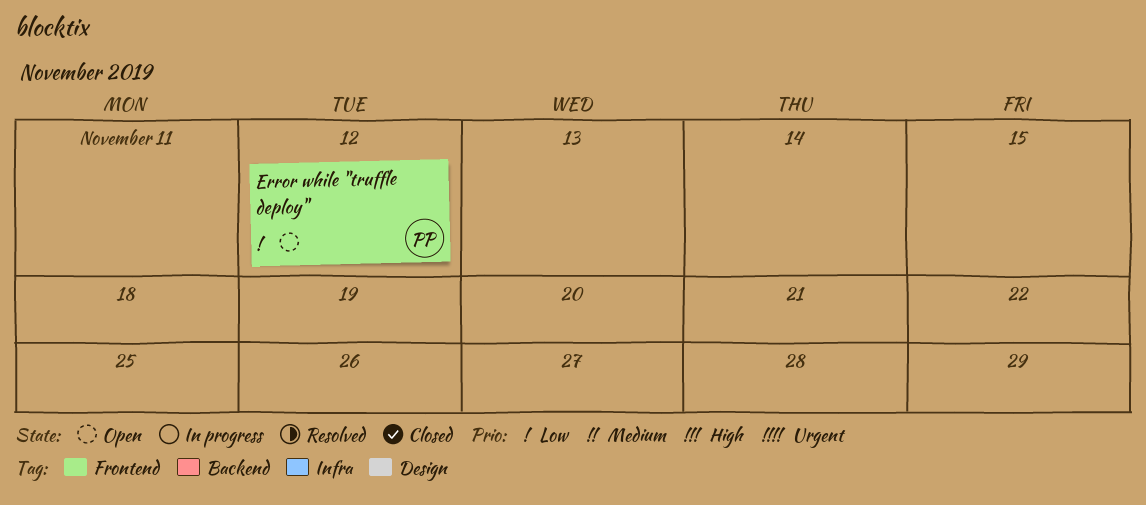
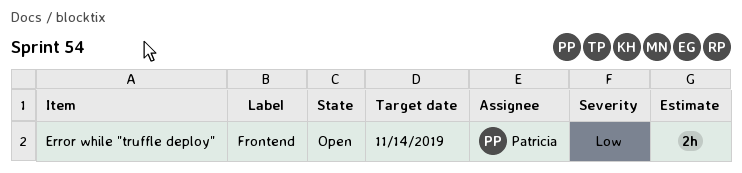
Error while "truffle deploy", due: Nov 12 -> Nov 14

